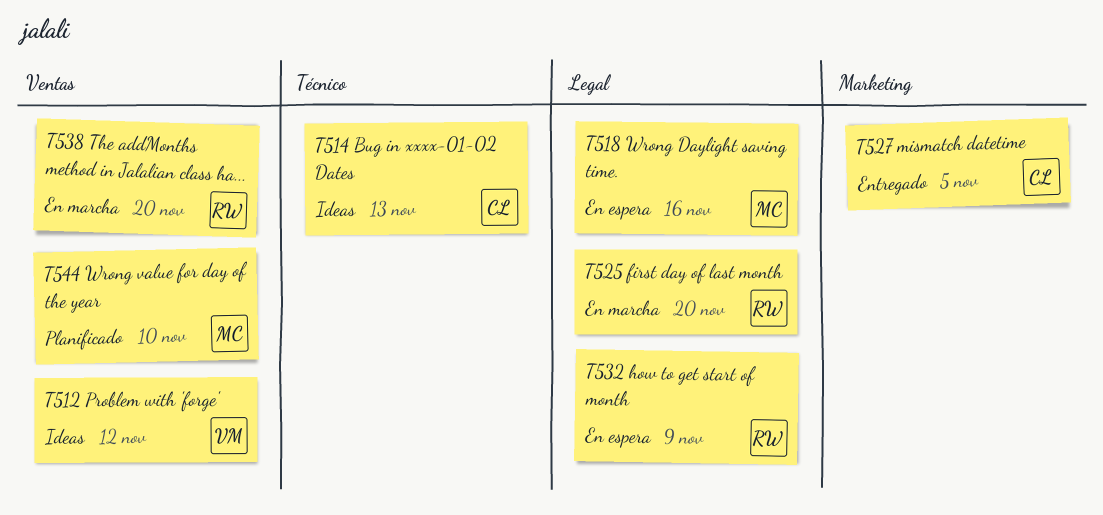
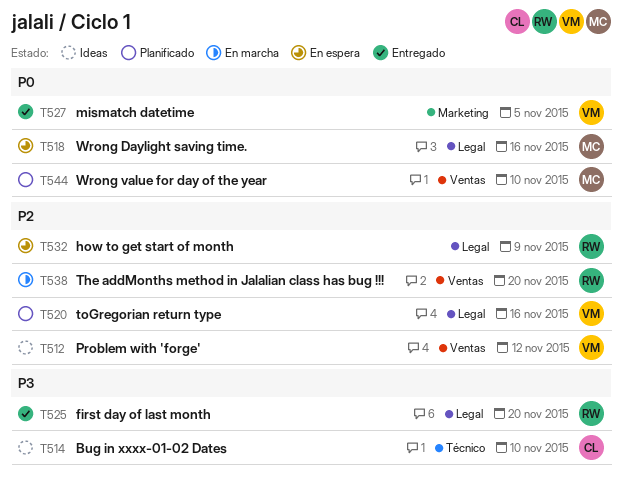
T514, due: Nov 13 -> Nov 10
T520: none -> present
T525, status: En marcha -> Entregado
T527, owner: CL -> VM

